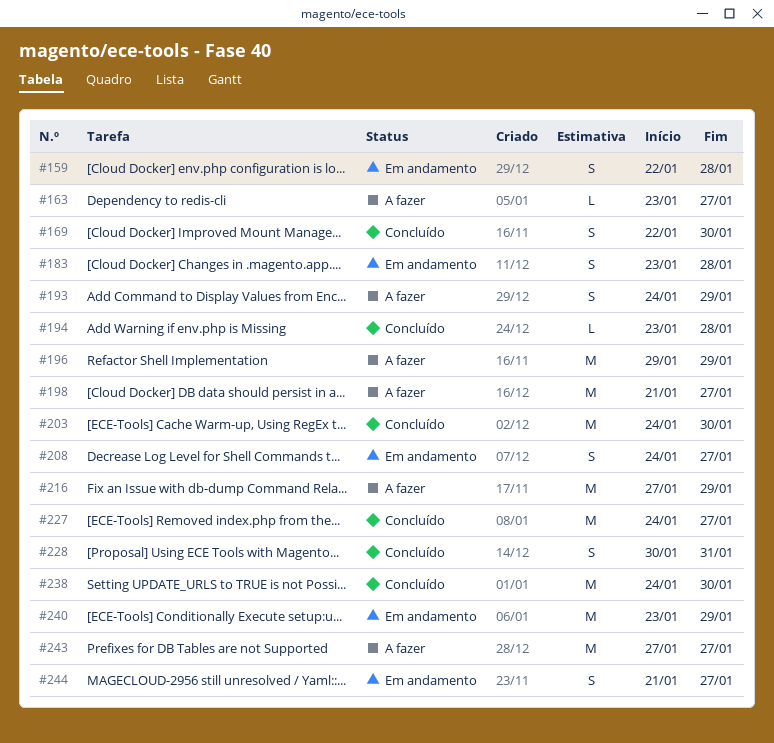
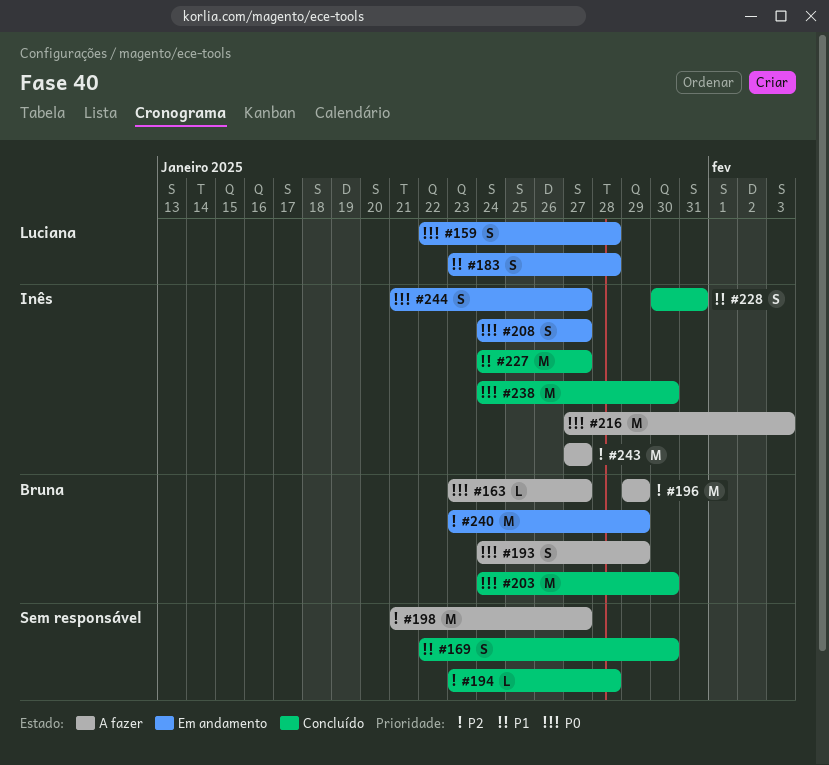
#216, due: Jan 29 -> Feb 3

